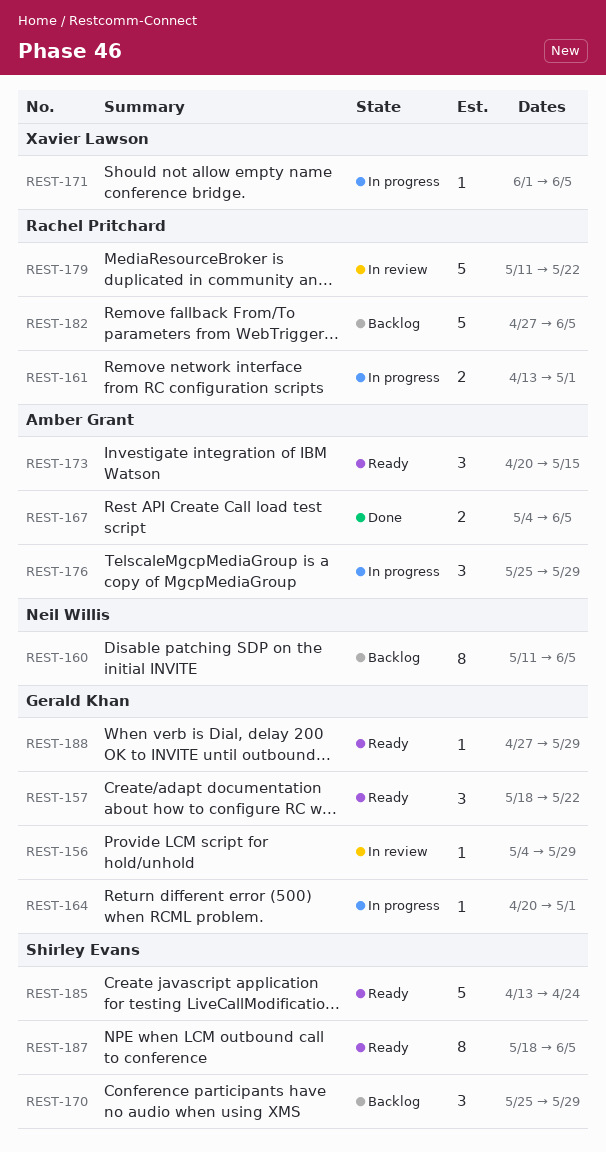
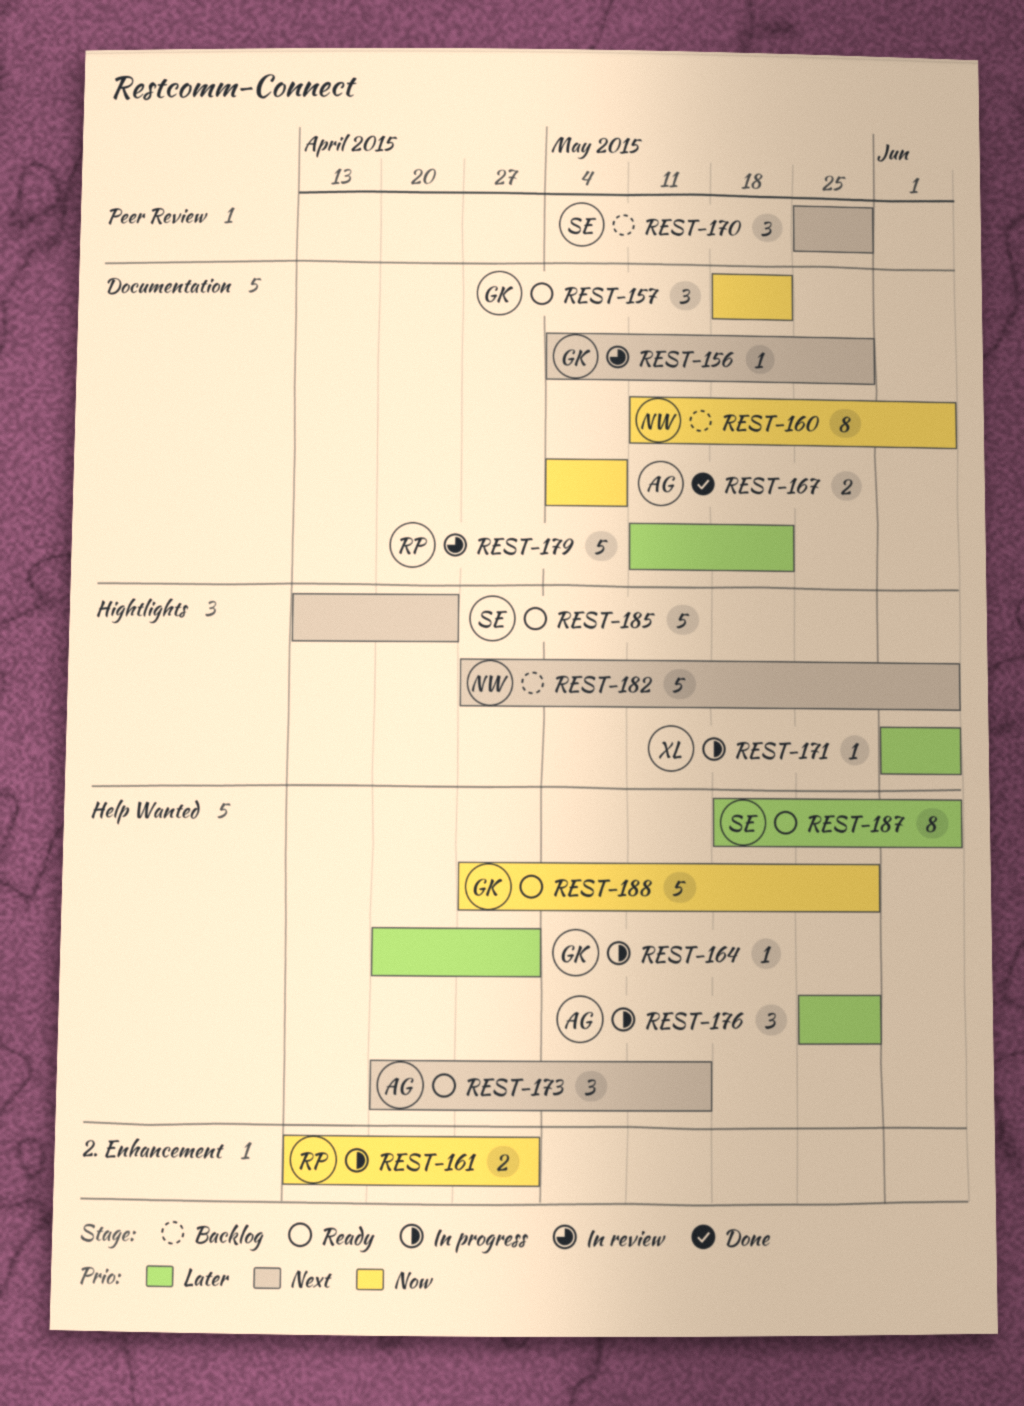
REST-167, due: Jun 5 -> May 8
REST-182, owner: Rachel Pritchard -> Neil Willis
REST-188, estimate: 1 -> 5

